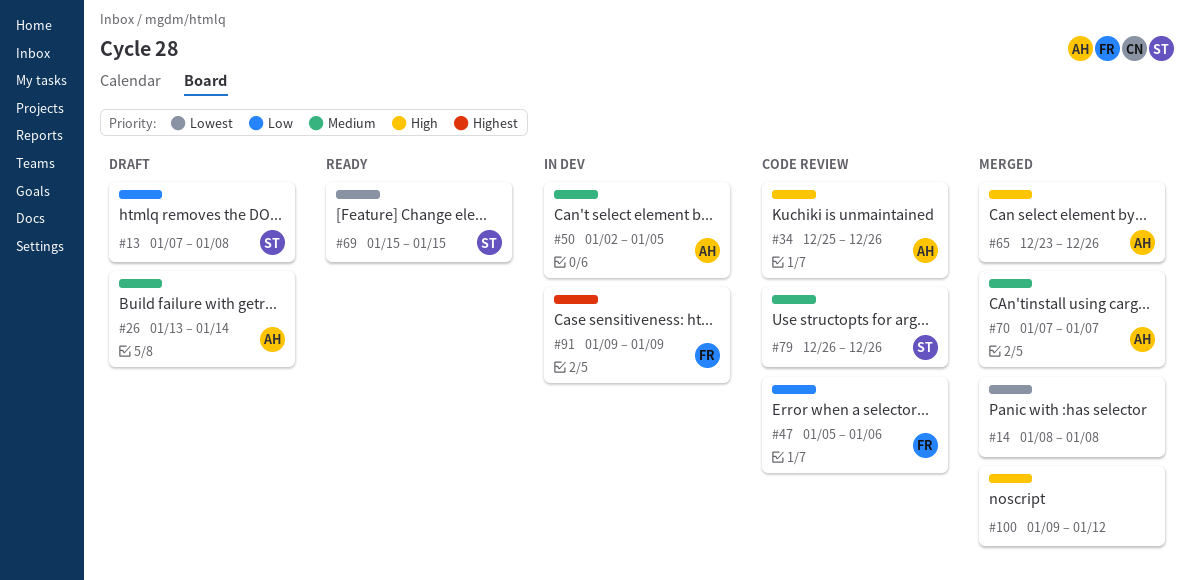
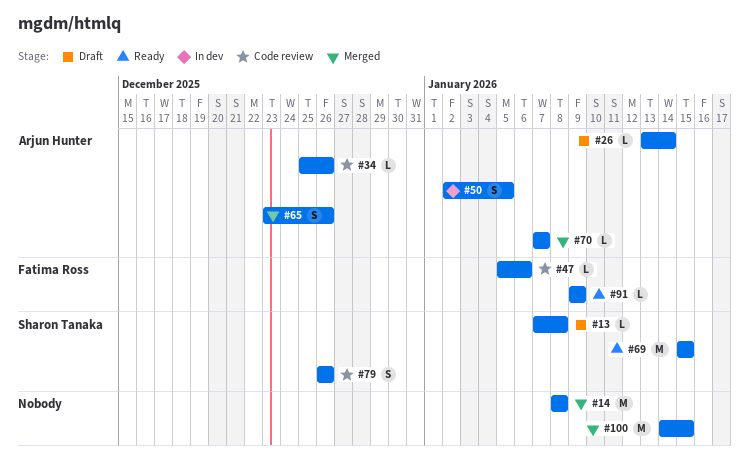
#91, status: In dev -> Ready
#100, start: Jan 9 -> Jan 14
#100, due: Jan 12 -> Jan 15

